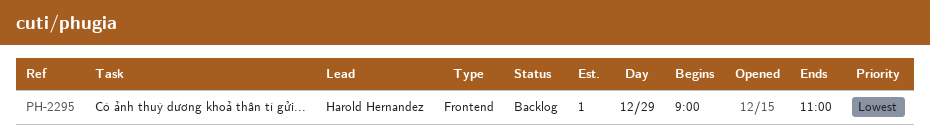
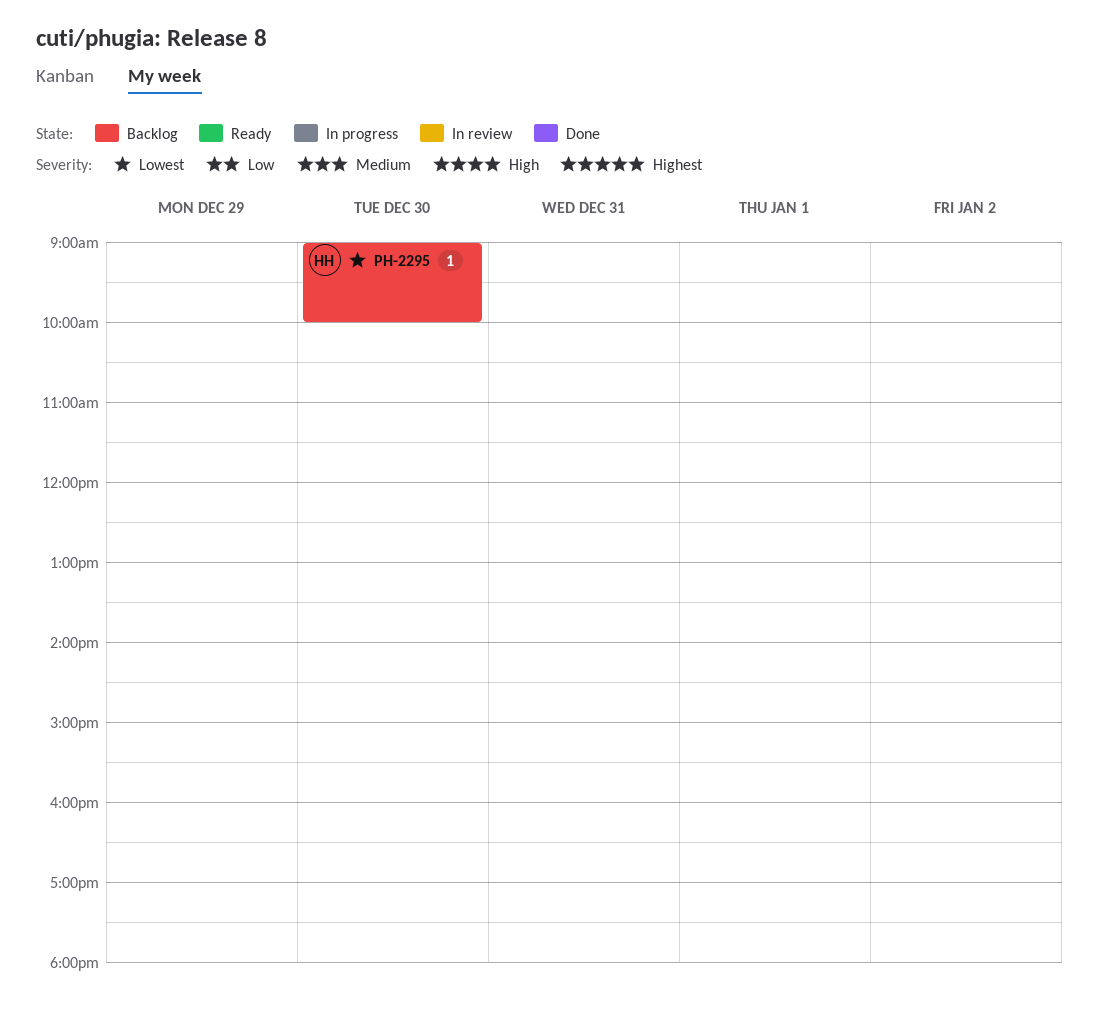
PH-2295, day: Dec 29 -> Dec 30
PH-2295, ends: 11:00 -> 10:00

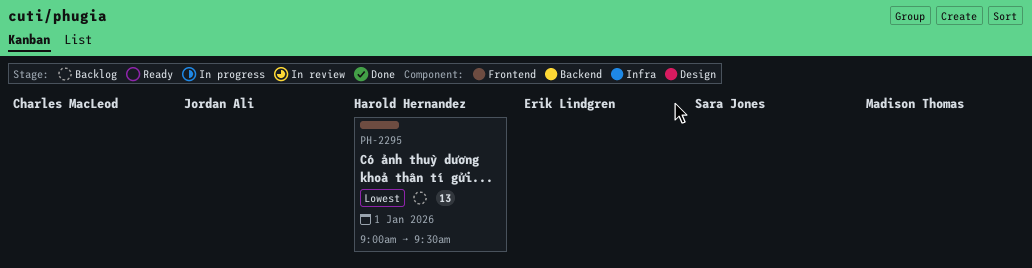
PH-2295, estimate: 1 -> 13
PH-2295, day: Dec 30 -> Jan 1
PH-2295, ends: 10:00 -> 09:30

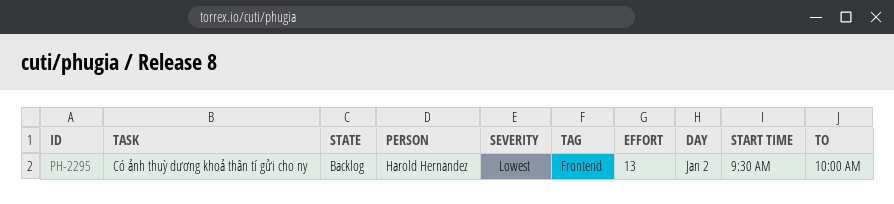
PH-2295, day: Jan 1 -> Jan 2
PH-2295, begins: 09:00 -> 09:30
PH-2295, ends: 09:30 -> 10:00

